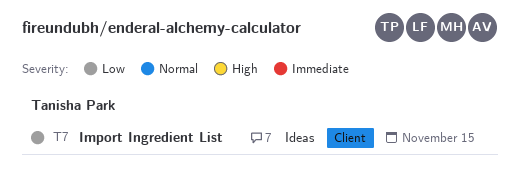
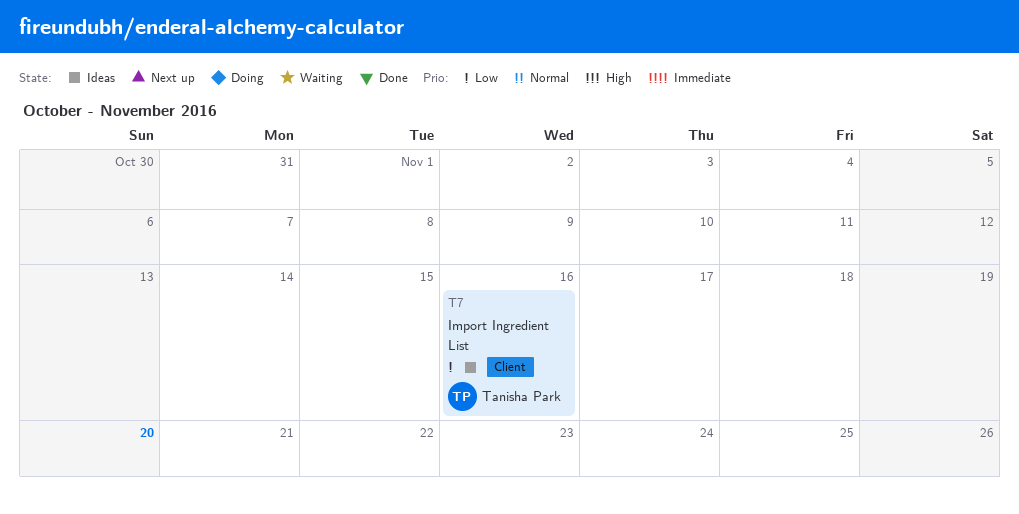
T7, due: Nov 15 -> Nov 16

